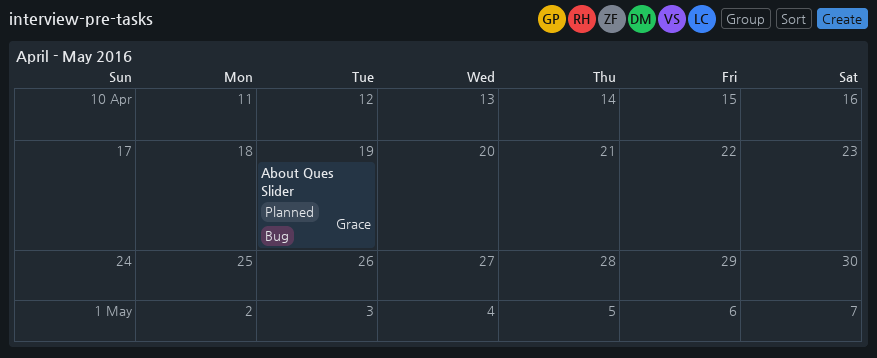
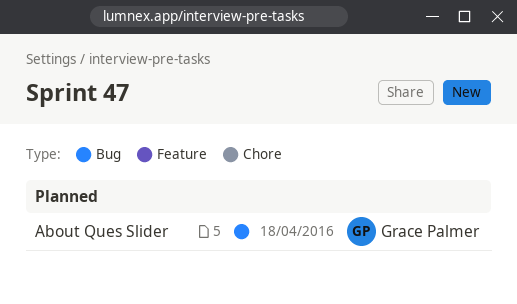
About Ques Slider, due: Apr 19 -> Apr 18

